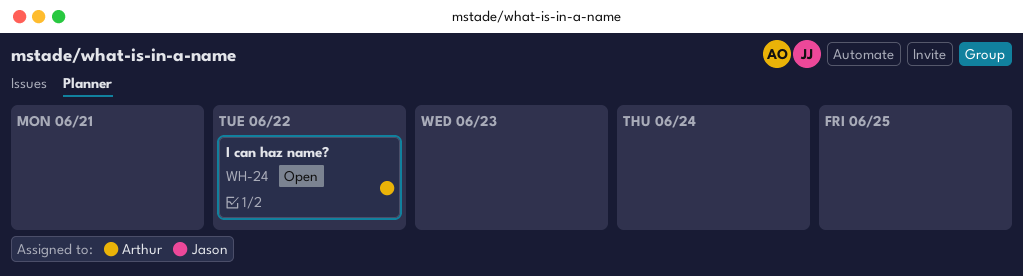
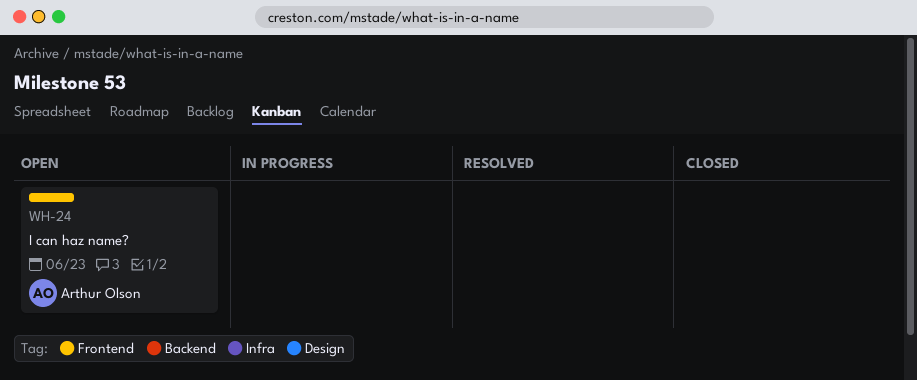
WH-24, due: Jun 22 -> Jun 23

